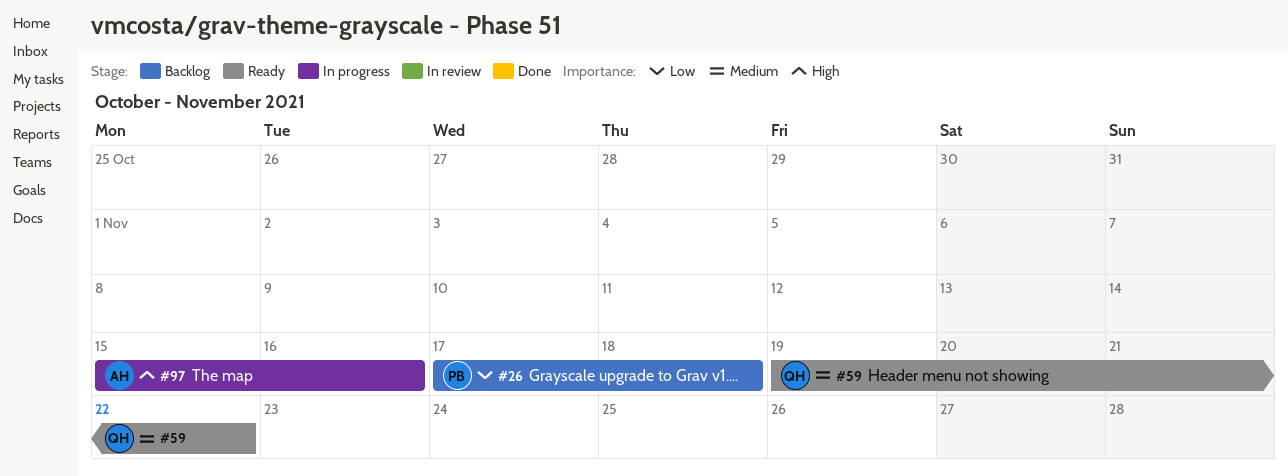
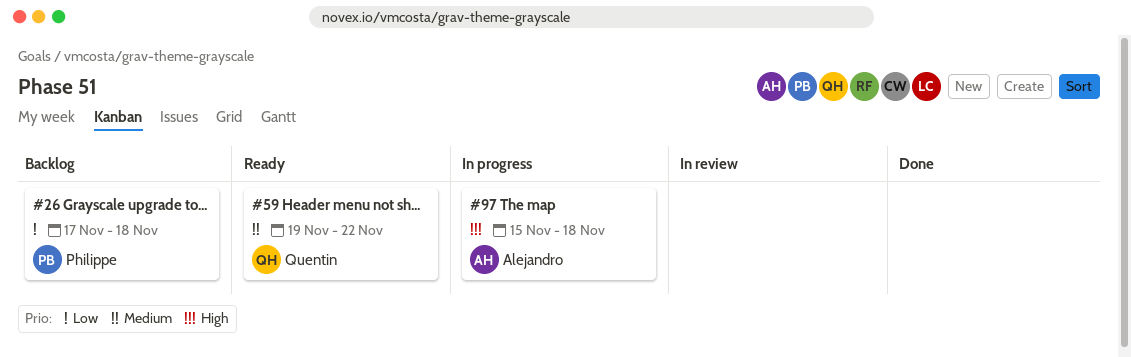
#97, due: Nov 16 -> Nov 18

